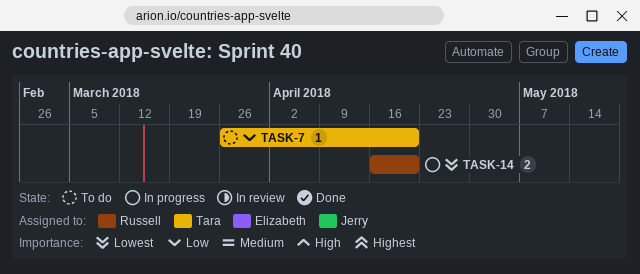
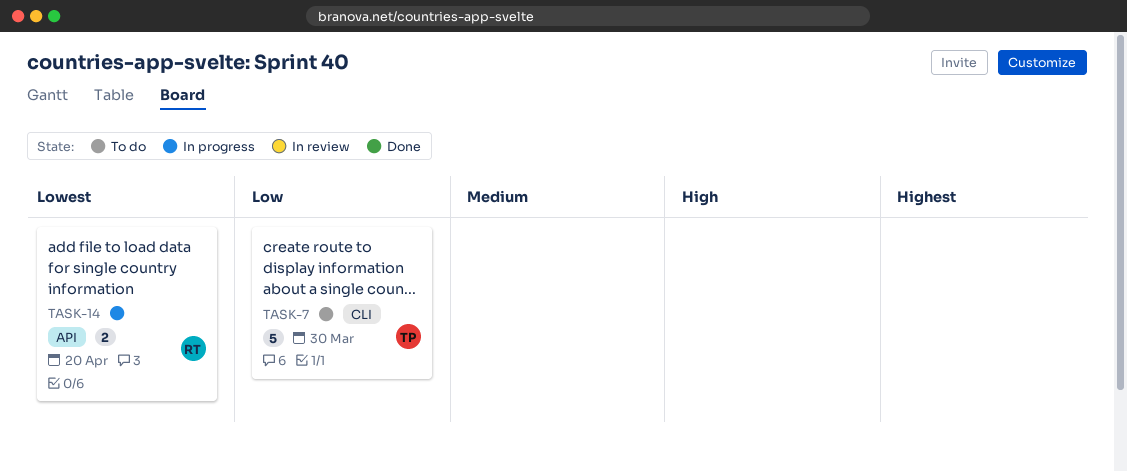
TASK-7, estimate: 1 -> 5
TASK-7, due: Apr 20 -> Mar 30

